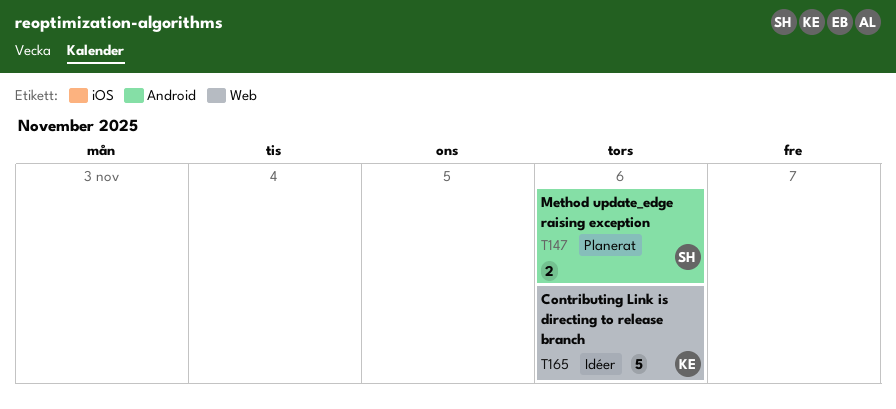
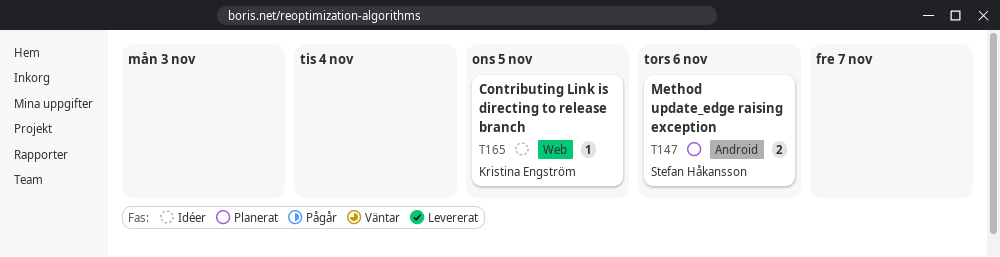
T165, estimate: 5 -> 1
T165, due: Nov 6 -> Nov 5

